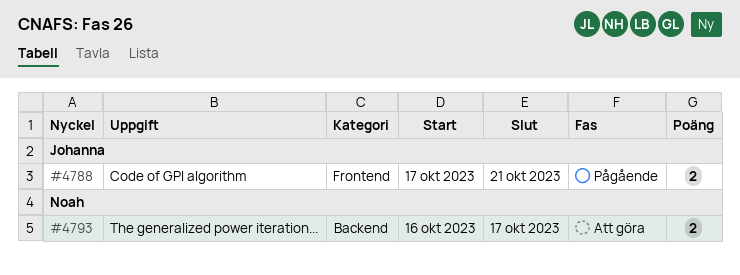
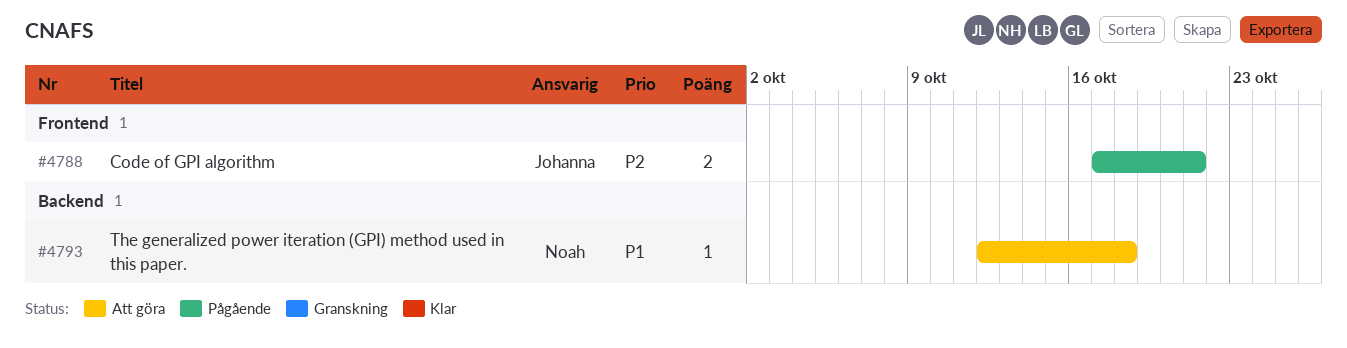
#4793, estimate: 2 -> 1
#4793, start: Oct 16 -> Oct 12
#4793, due: Oct 17 -> Oct 18

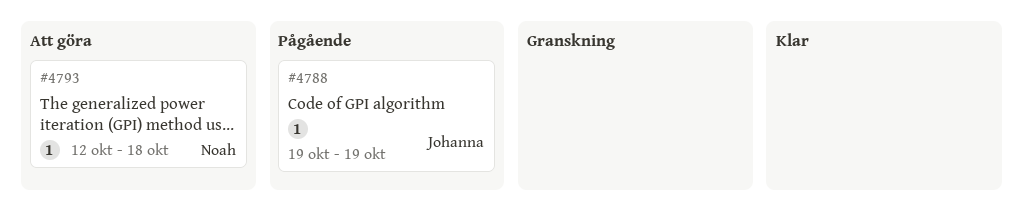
#4788, estimate: 2 -> 1
#4788, start: Oct 17 -> Oct 19
#4788, due: Oct 21 -> Oct 19

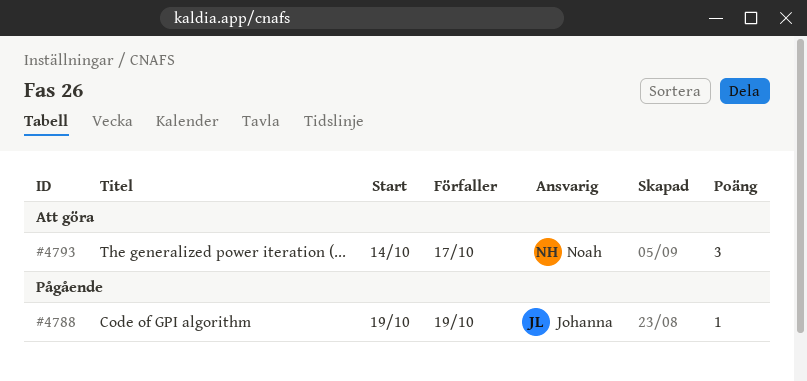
#4793, estimate: 1 -> 3
#4793, start: Oct 12 -> Oct 14
#4793, due: Oct 18 -> Oct 17

